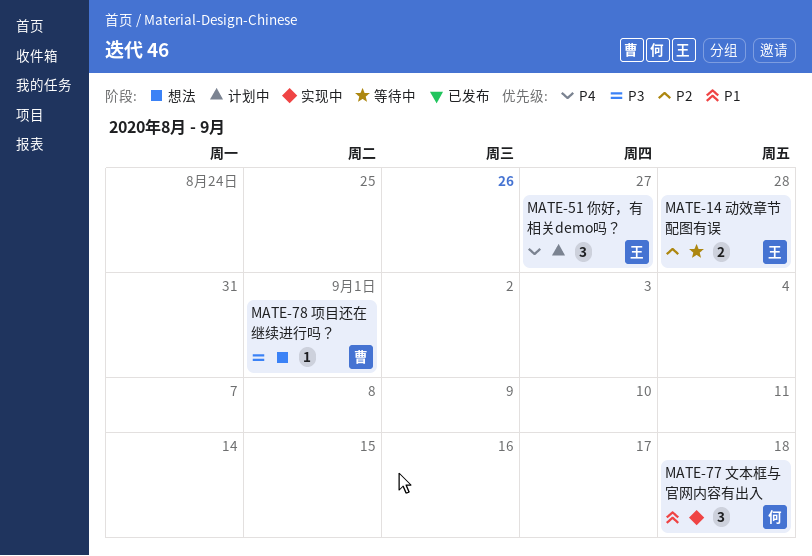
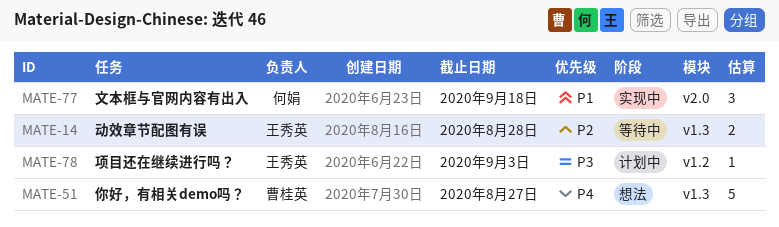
MATE-51, status: 计划中 -> 想法
MATE-51, owner: 王秀英 -> 曹桂英
MATE-51, estimate: 3 -> 5
MATE-78, status: 想法 -> 计划中
MATE-78, owner: 曹桂英 -> 王秀英
MATE-78, due: Sep 1 -> Sep 3

